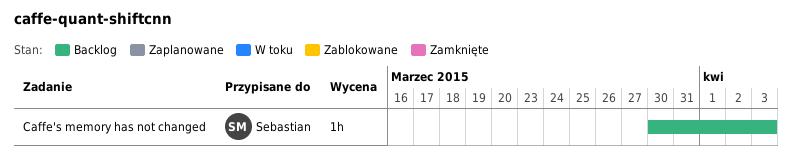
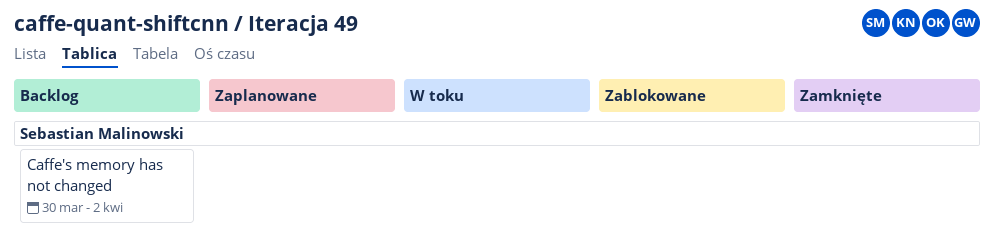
Caffe's memory has not changed, due: Apr 3 -> Apr 2

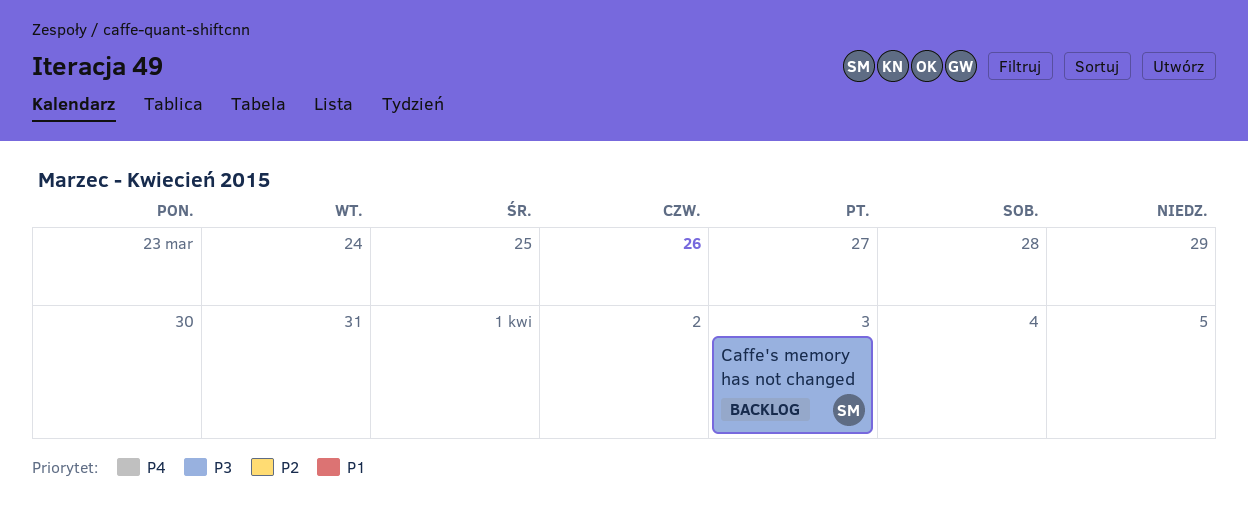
Caffe's memory has not changed, due: Apr 2 -> Apr 3

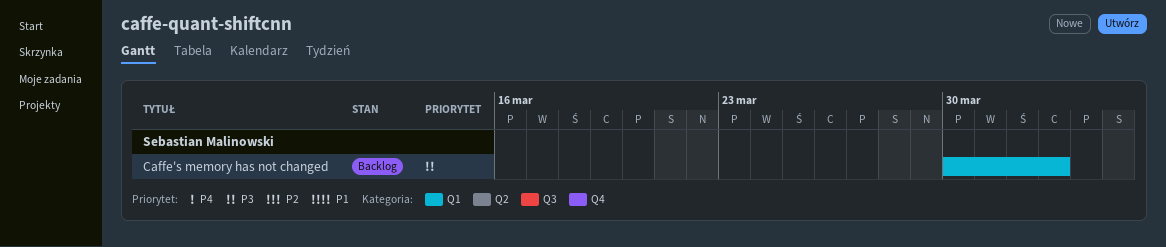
Caffe's memory has not changed, due: Apr 3 -> Apr 2

